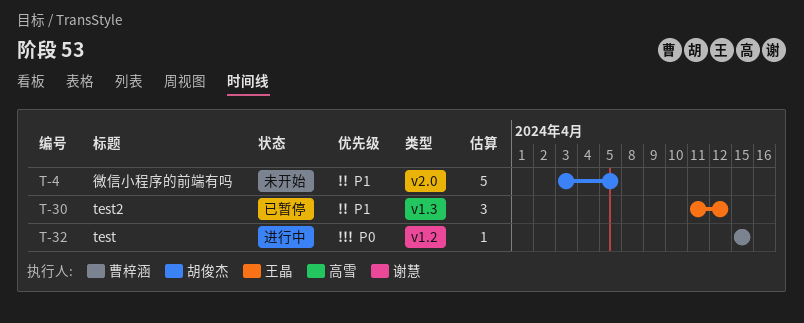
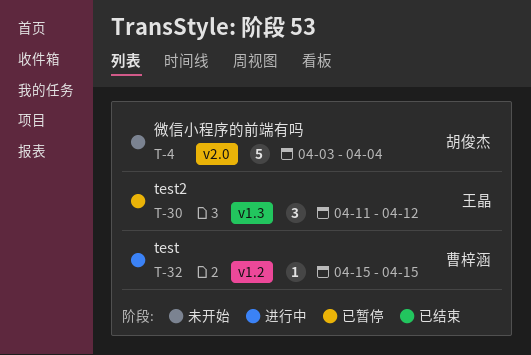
T-4, due: Apr 5 -> Apr 4

